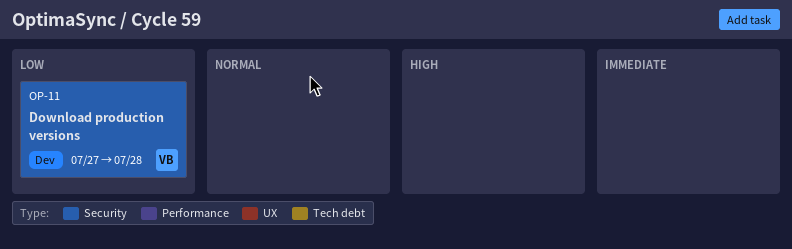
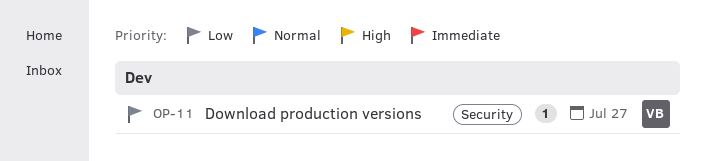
OP-11, due: Jul 28 -> Jul 27

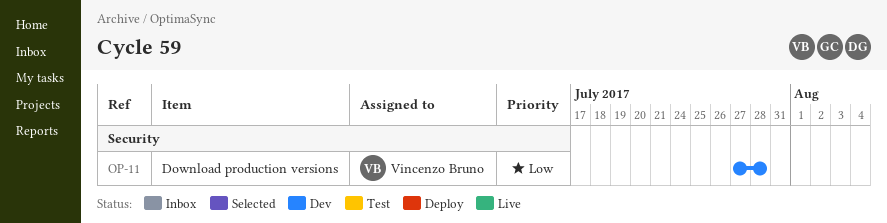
OP-11, due: Jul 27 -> Jul 28

